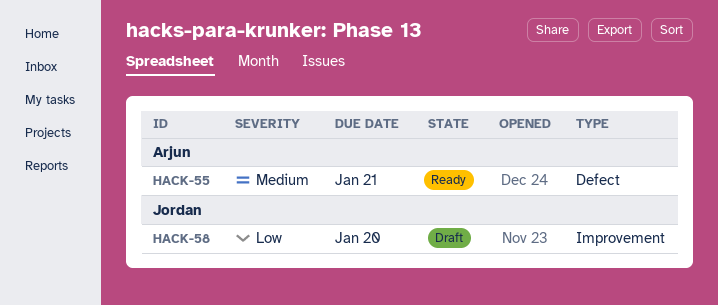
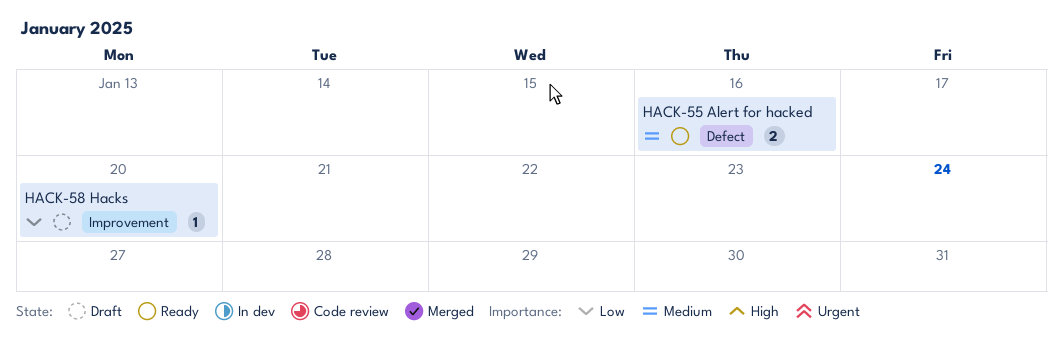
HACK-55, due: Jan 21 -> Jan 16

